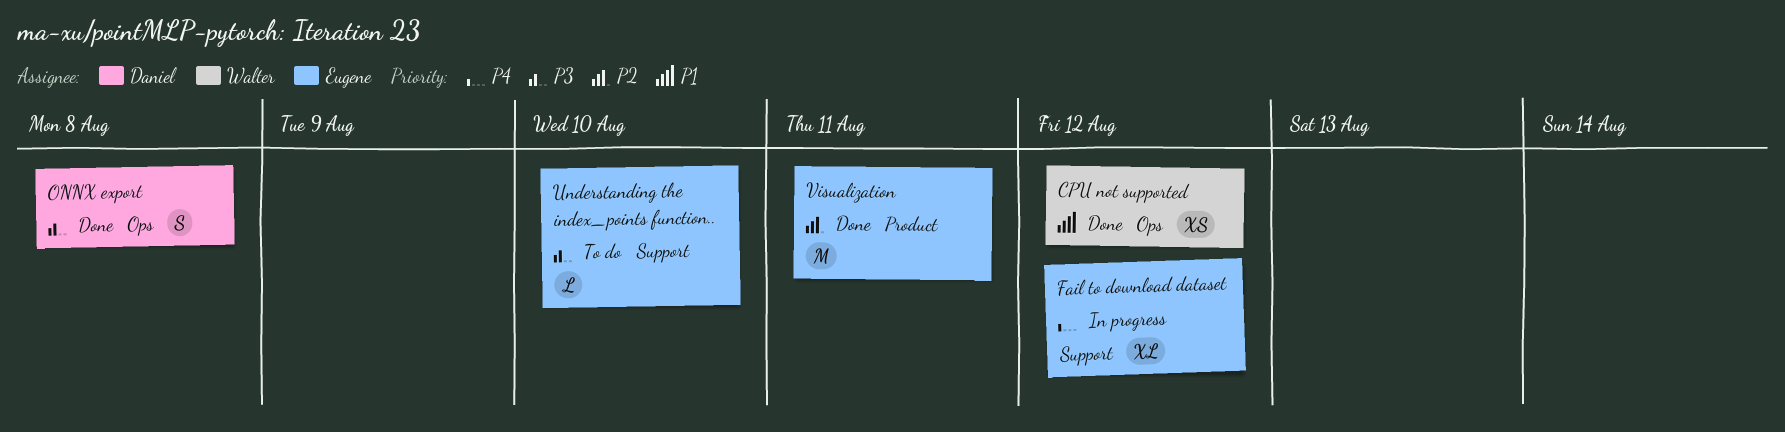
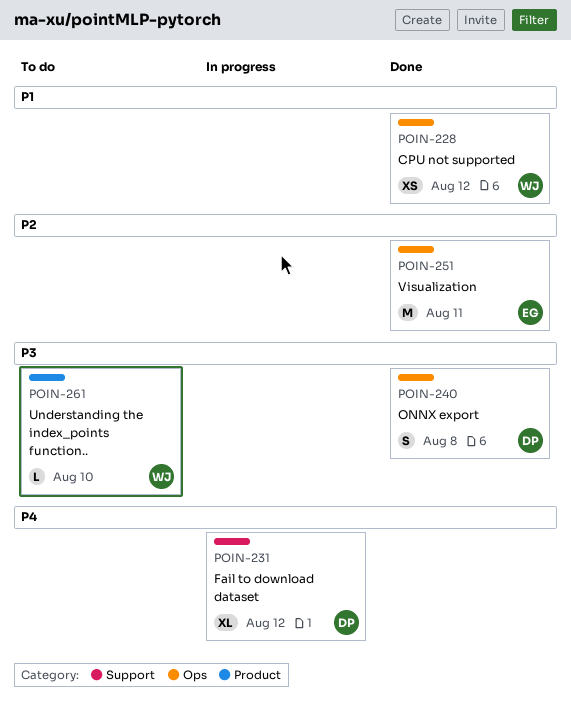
Fail to download dataset, owner: Eugene -> Daniel
Understanding the index_points function.., owner: Eugene -> Walter
Understanding the index_points function.., label: Support -> Product
Visualization, label: Product -> Ops

